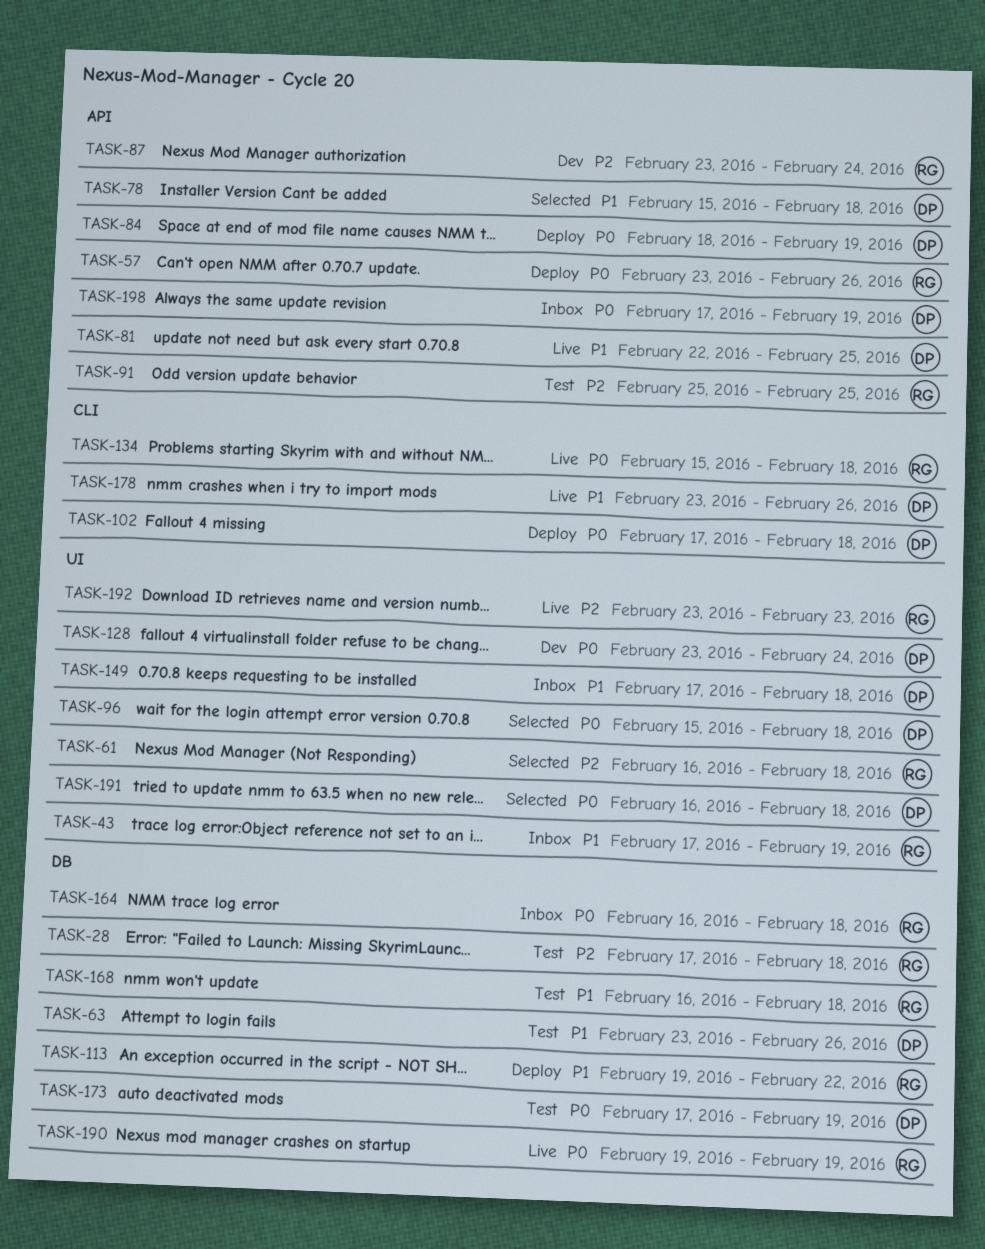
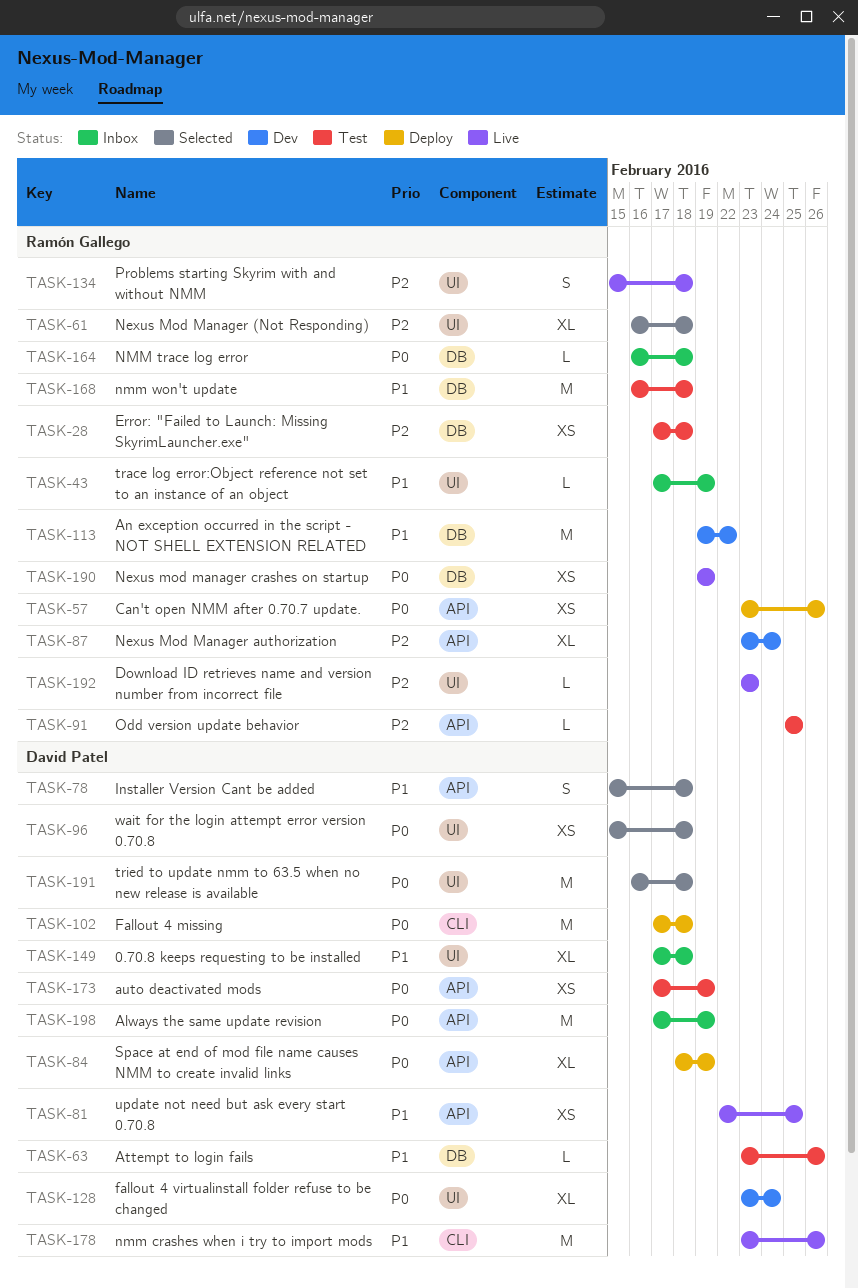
TASK-113, status: Deploy -> Dev
TASK-134, priority: P0 -> P2
TASK-134, label: CLI -> UI
TASK-173, label: DB -> API

